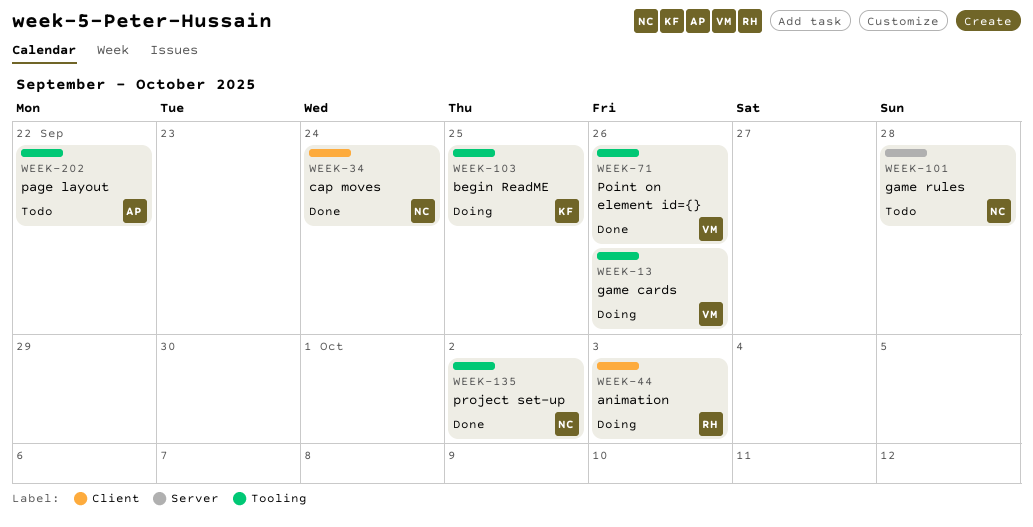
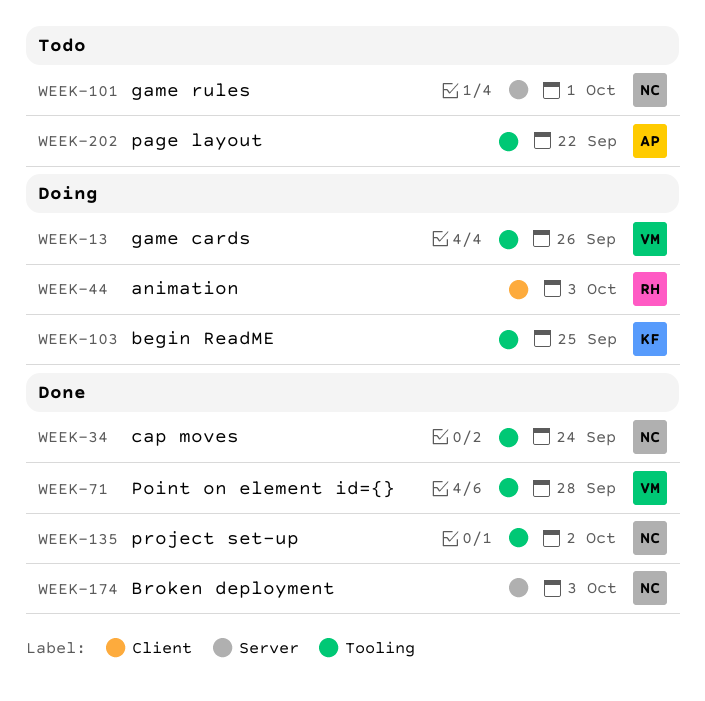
WEEK-34, label: Client -> Tooling
WEEK-71, due: Sep 26 -> Sep 28
WEEK-101, due: Sep 28 -> Oct 1
WEEK-174: none -> present

